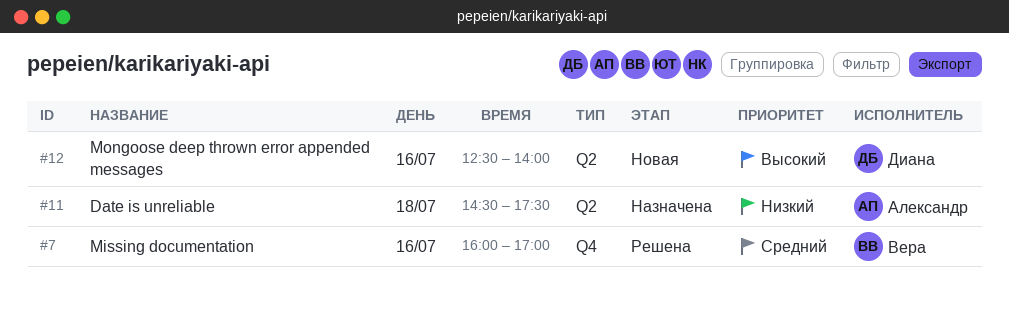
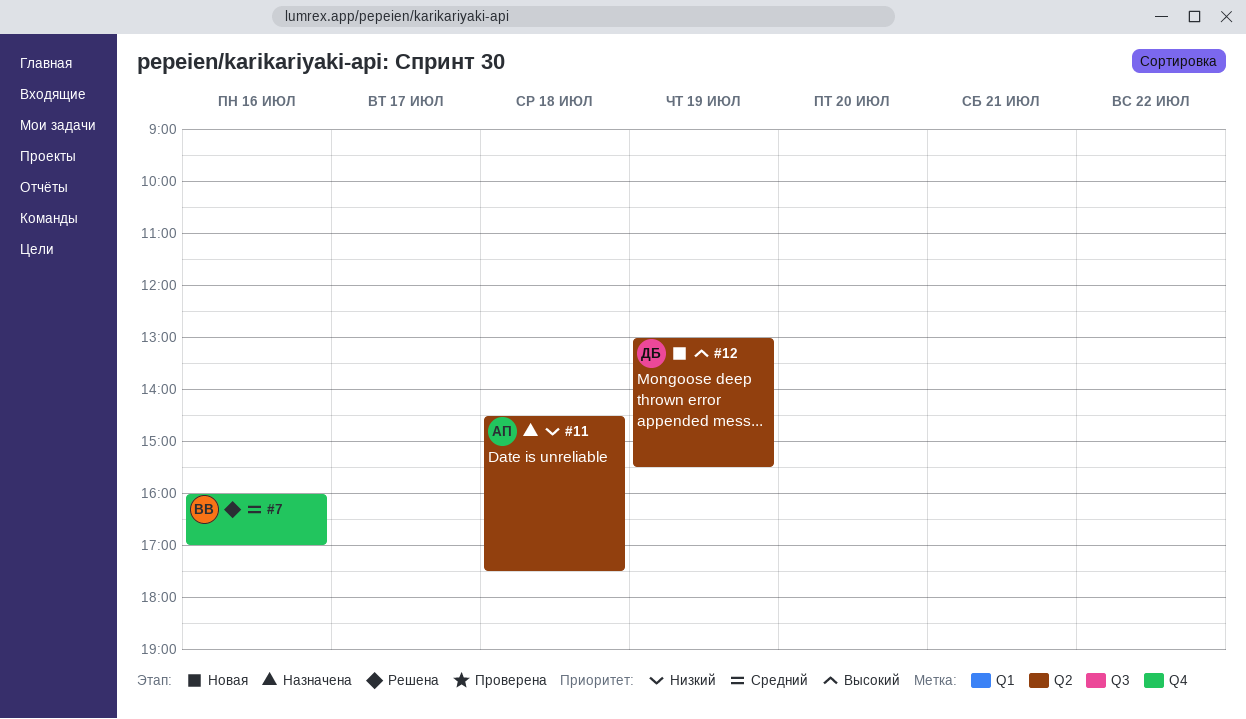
#12, day: Jul 16 -> Jul 19
#12, begins: 12:30 -> 13:00
#12, ends: 14:00 -> 15:30

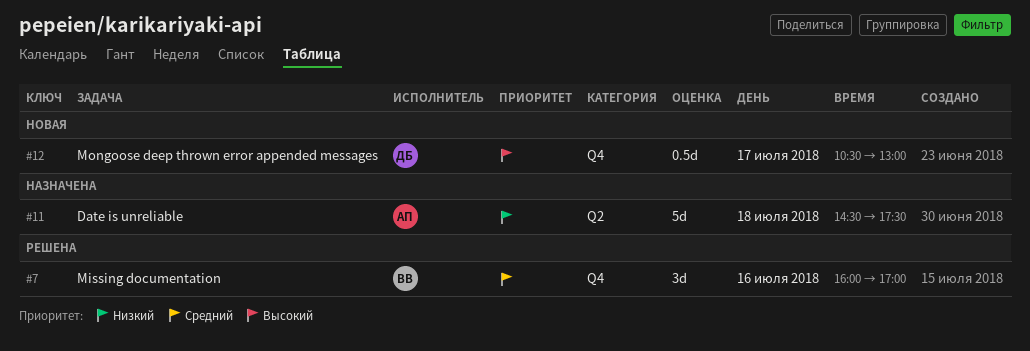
#12, label: Q2 -> Q4
#12, day: Jul 19 -> Jul 17
#12, begins: 13:00 -> 10:30
#12, ends: 15:30 -> 13:00

